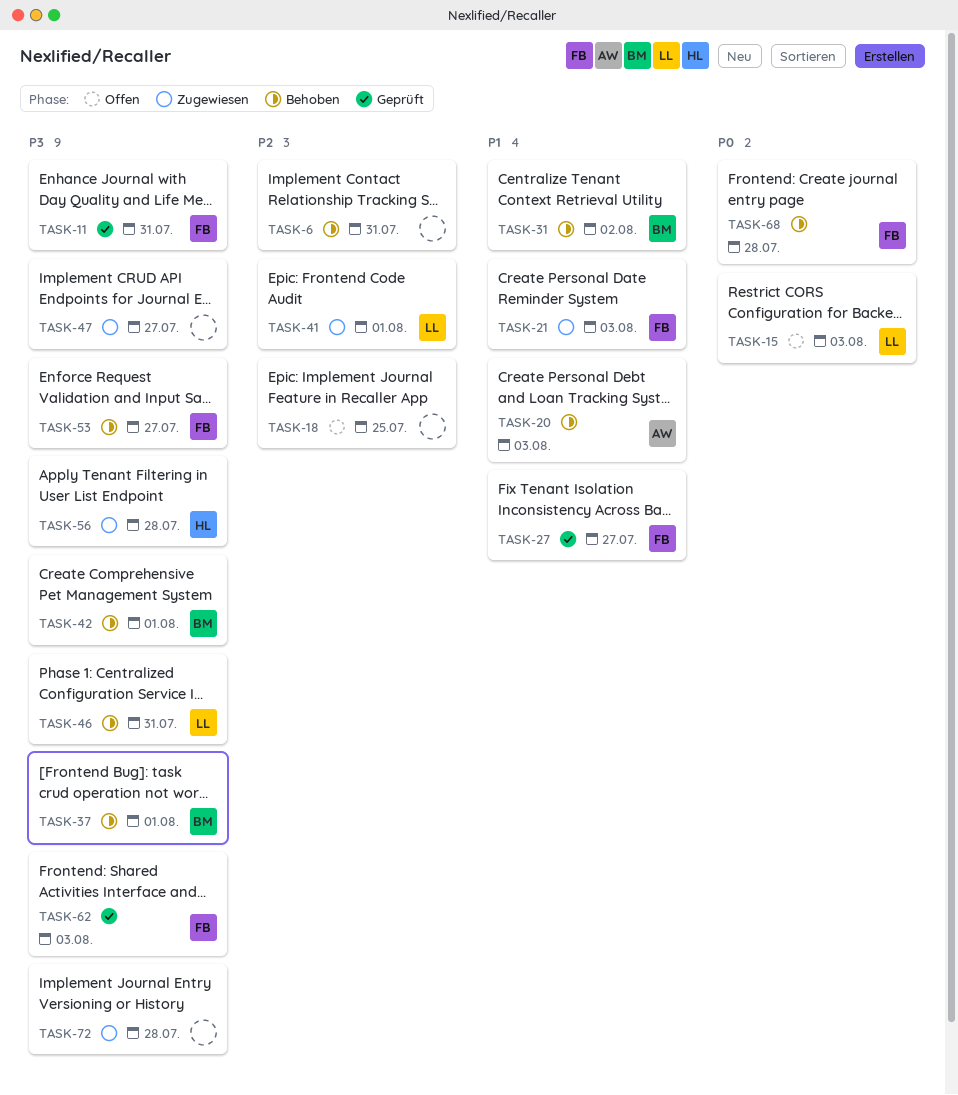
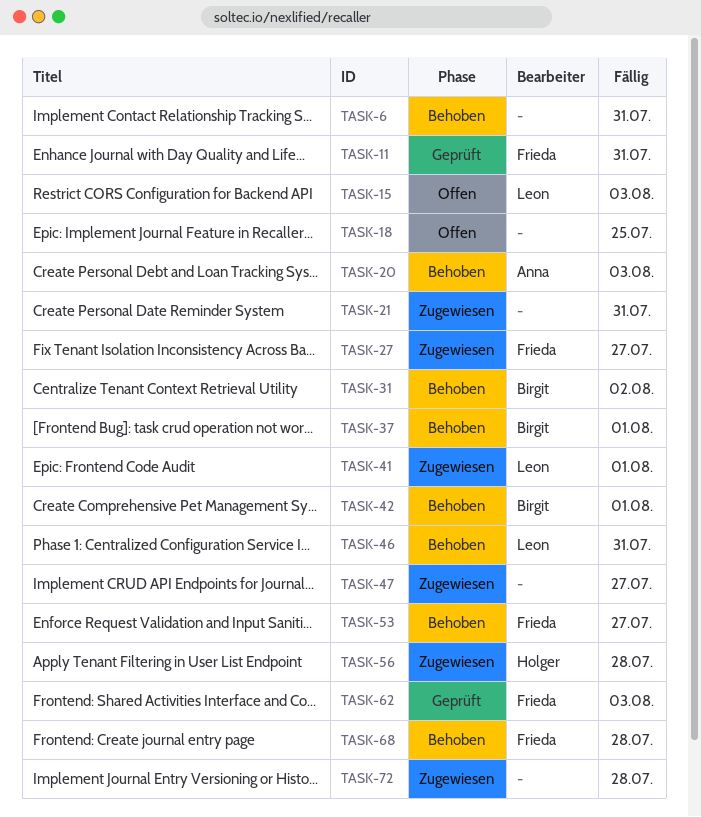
TASK-21, owner: Frieda -> none
TASK-21, due: Aug 3 -> Jul 31
TASK-27, status: Geprüft -> Zugewiesen

